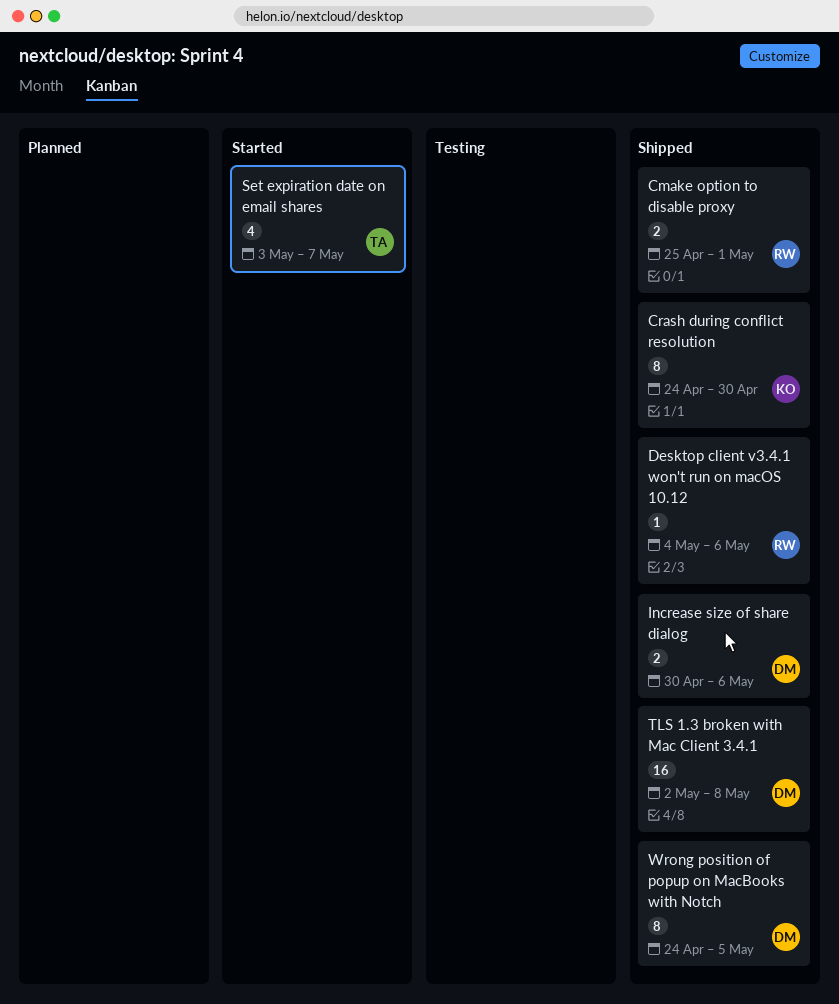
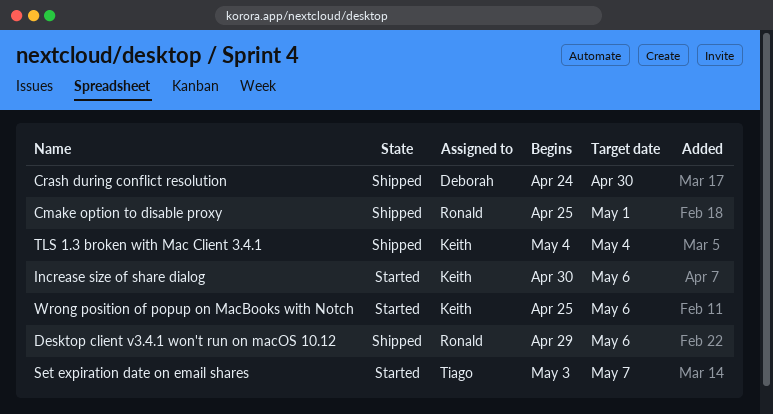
Crash during conflict resolution, owner: Keith -> Deborah
Desktop client v3.4.1 won't run on macOS 10.12, start: May 4 -> Apr 29
Increase size of share dialog, status: Shipped -> Started
Increase size of share dialog, owner: Deborah -> Keith
TLS 1.3 broken with Mac Client 3.4.1, owner: Deborah -> Keith
TLS 1.3 broken with Mac Client 3.4.1, start: May 2 -> May 4
TLS 1.3 broken with Mac Client 3.4.1, due: May 8 -> May 4
Wrong position of popup on MacBooks with Notch, status: Shipped -> Started
Wrong position of popup on MacBooks with Notch, owner: Deborah -> Keith
Wrong position of popup on MacBooks with Notch, start: Apr 24 -> Apr 25
Wrong position of popup on MacBooks with Notch, due: May 5 -> May 6

